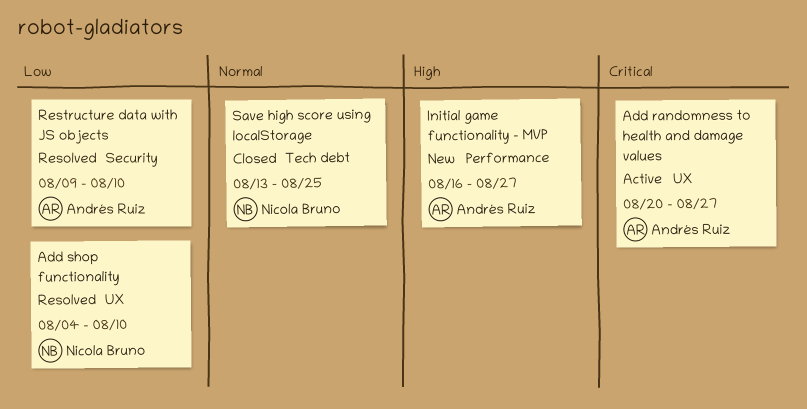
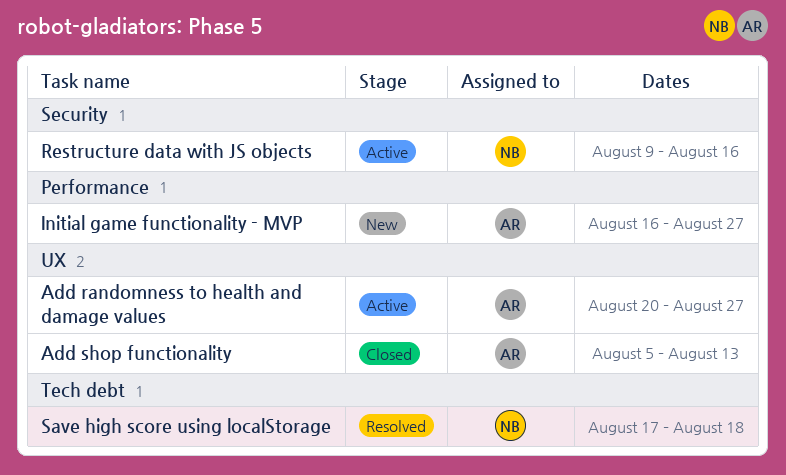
Add shop functionality, status: Resolved -> Closed
Add shop functionality, owner: Nicola Bruno -> Andrés Ruiz
Add shop functionality, start: Aug 4 -> Aug 5
Add shop functionality, due: Aug 10 -> Aug 13
Restructure data with JS objects, status: Resolved -> Active
Restructure data with JS objects, owner: Andrés Ruiz -> Nicola Bruno
Restructure data with JS objects, due: Aug 10 -> Aug 16
Save high score using localStorage, status: Closed -> Resolved
Save high score using localStorage, start: Aug 13 -> Aug 17
Save high score using localStorage, due: Aug 25 -> Aug 18

